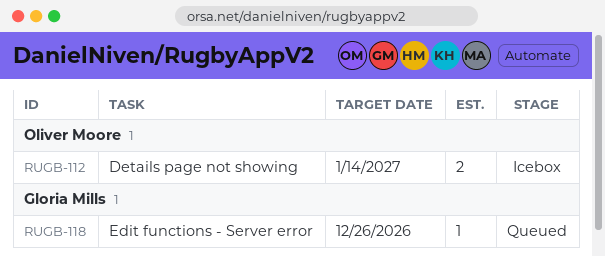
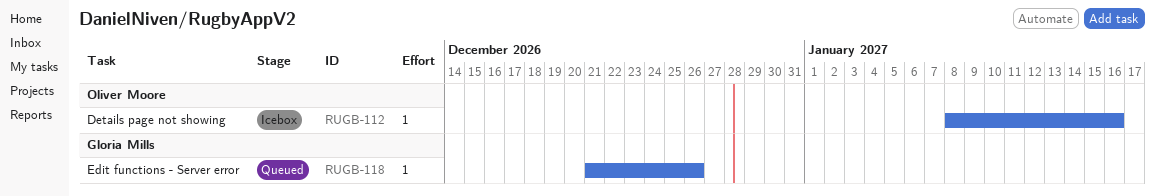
RUGB-112, estimate: 2 -> 1
RUGB-112, due: Jan 14 -> Jan 16

